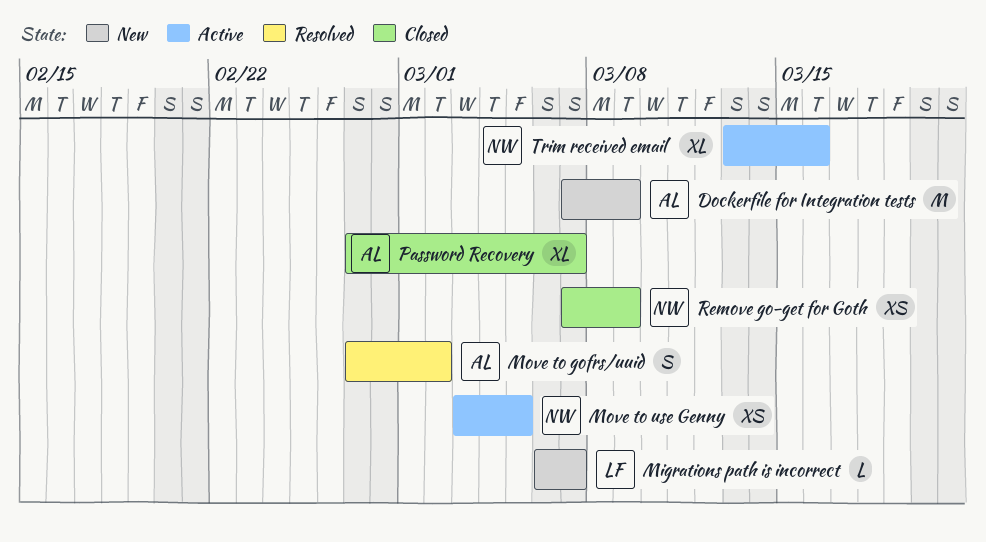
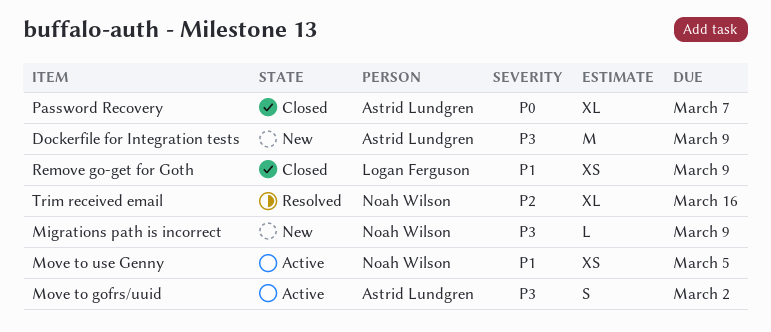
Migrations path is incorrect, owner: Logan Ferguson -> Noah Wilson
Migrations path is incorrect, due: Mar 7 -> Mar 9
Move to gofrs/uuid, status: Resolved -> Active
Remove go-get for Goth, owner: Noah Wilson -> Logan Ferguson
Trim received email, status: Active -> Resolved

